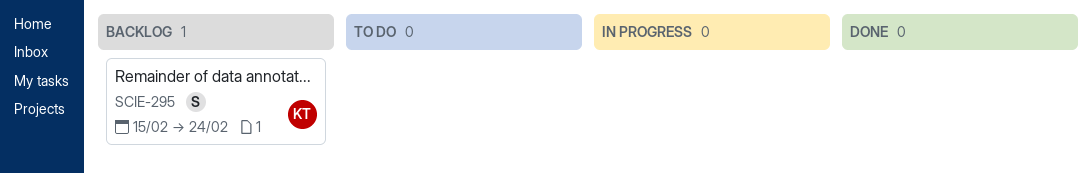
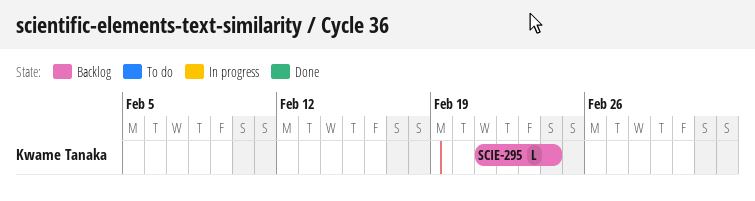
SCIE-295, estimate: S -> L
SCIE-295, start: Feb 15 -> Feb 21

